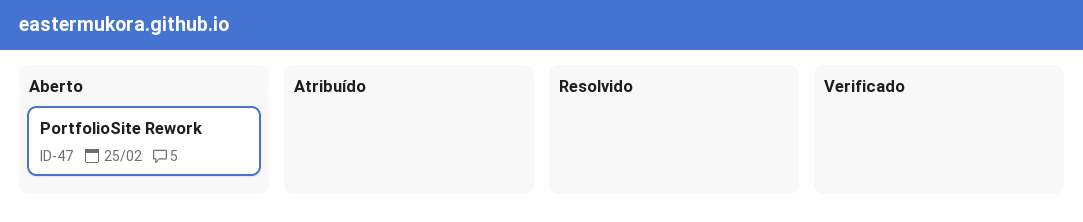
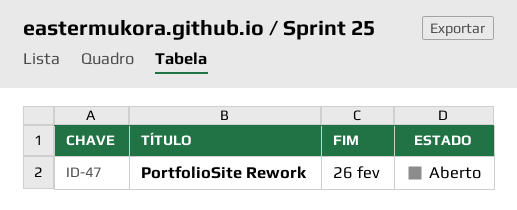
ID-47, due: Feb 25 -> Feb 26

